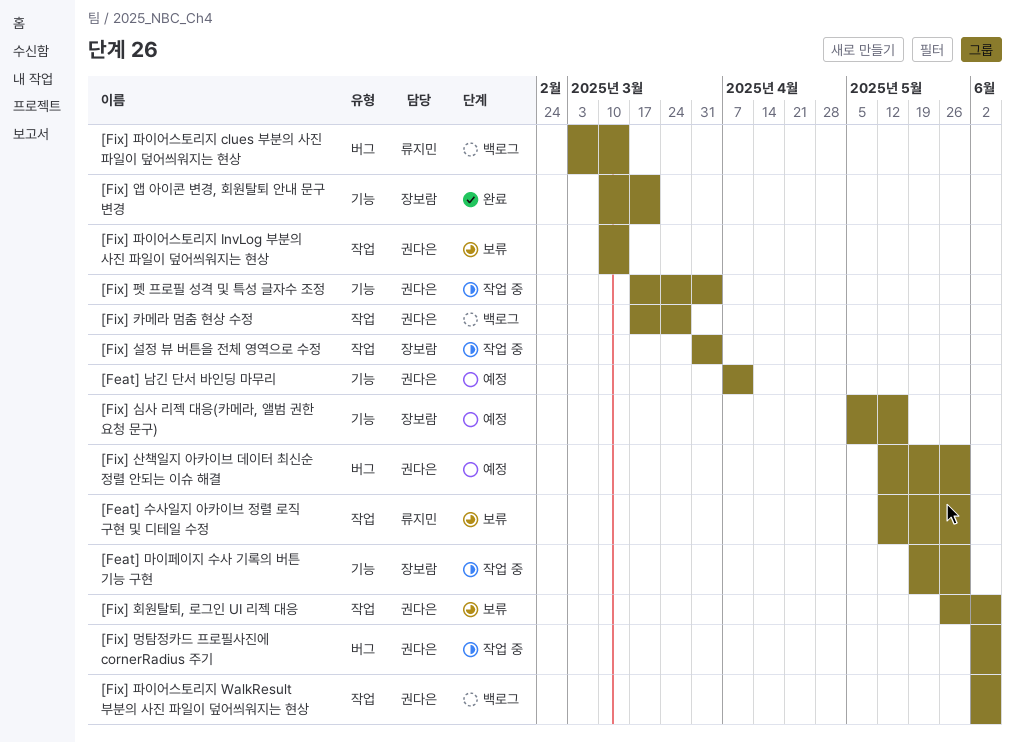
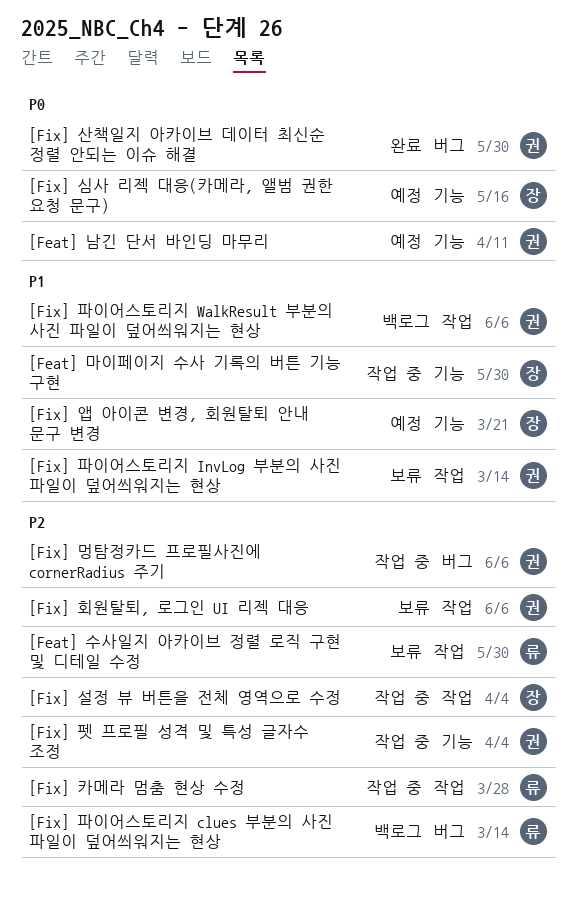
[Fix] 산책일지 아카이브 데이터 최신순 정렬 안되는 이슈 해결, status: 예정 -> 완료
[Fix] 앱 아이콘 변경, 회원탈퇴 안내 문구 변경, status: 완료 -> 예정
[Fix] 카메라 멈춤 현상 수정, status: 백로그 -> 작업 중
[Fix] 카메라 멈춤 현상 수정, owner: 권다은 -> 류지민

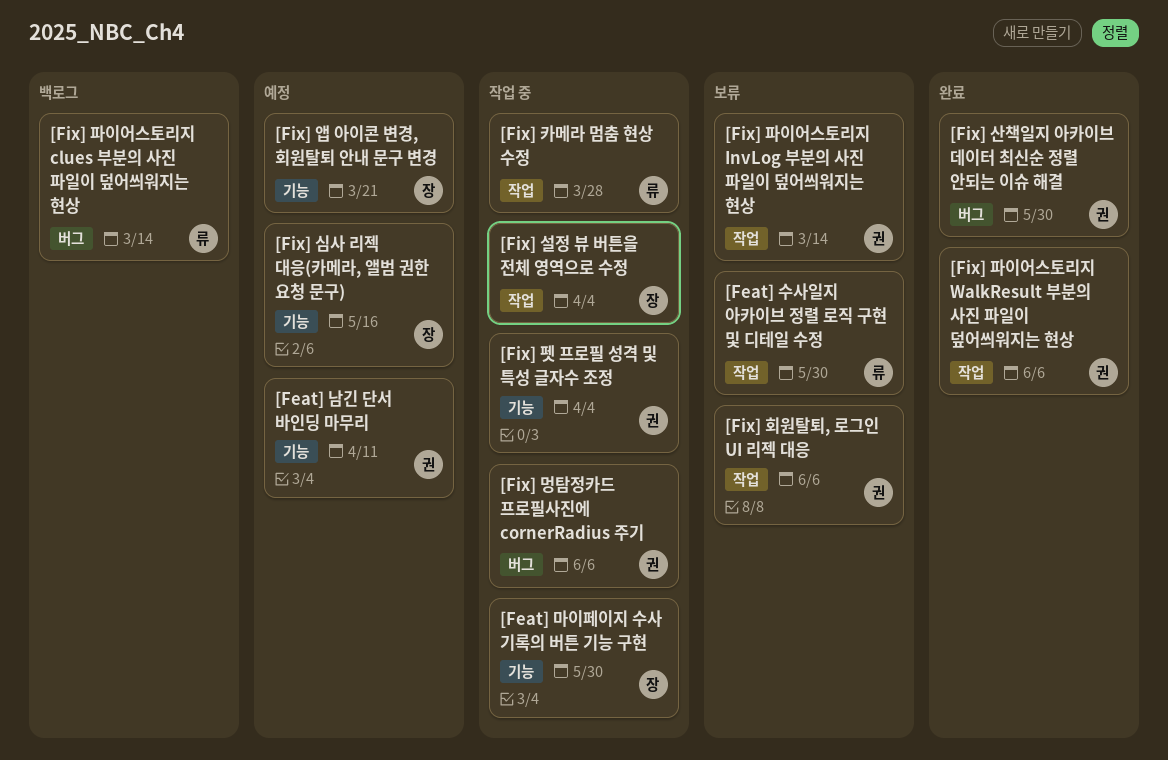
[Fix] 파이어스토리지 WalkResult 부분의 사진 파일이 덮어씌워지는 현상, status: 백로그 -> 완료

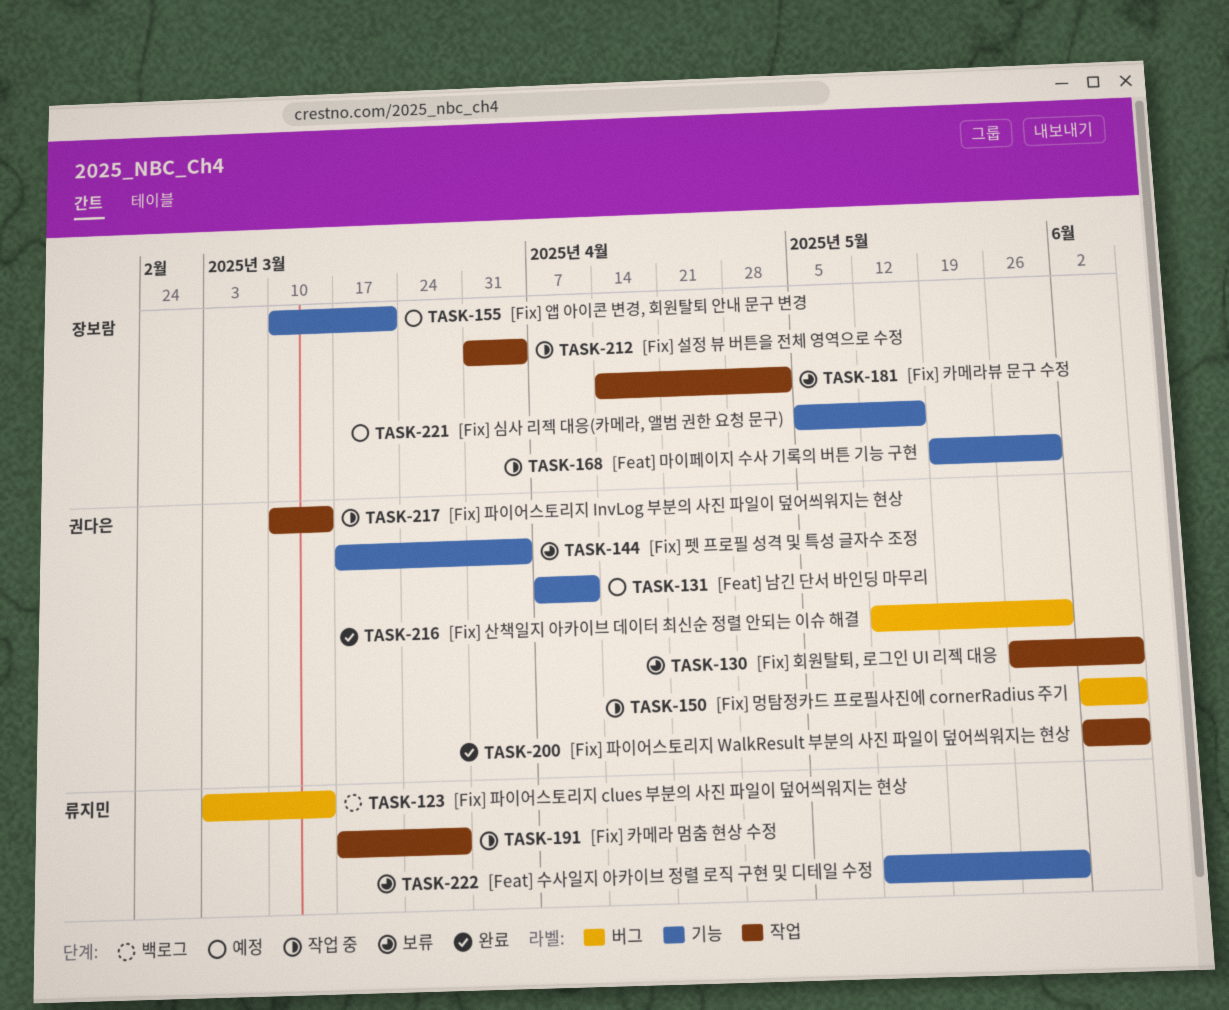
[Feat] 수사일지 아카이브 정렬 로직 구현 및 디테일 수정, label: 작업 -> 기능
[Fix] 카메라뷰 문구 수정: none -> present
[Fix] 파이어스토리지 InvLog 부분의 사진 파일이 덮어씌워지는 현상, status: 보류 -> 작업 중
[Fix] 펫 프로필 성격 및 특성 글자수 조정, status: 작업 중 -> 보류

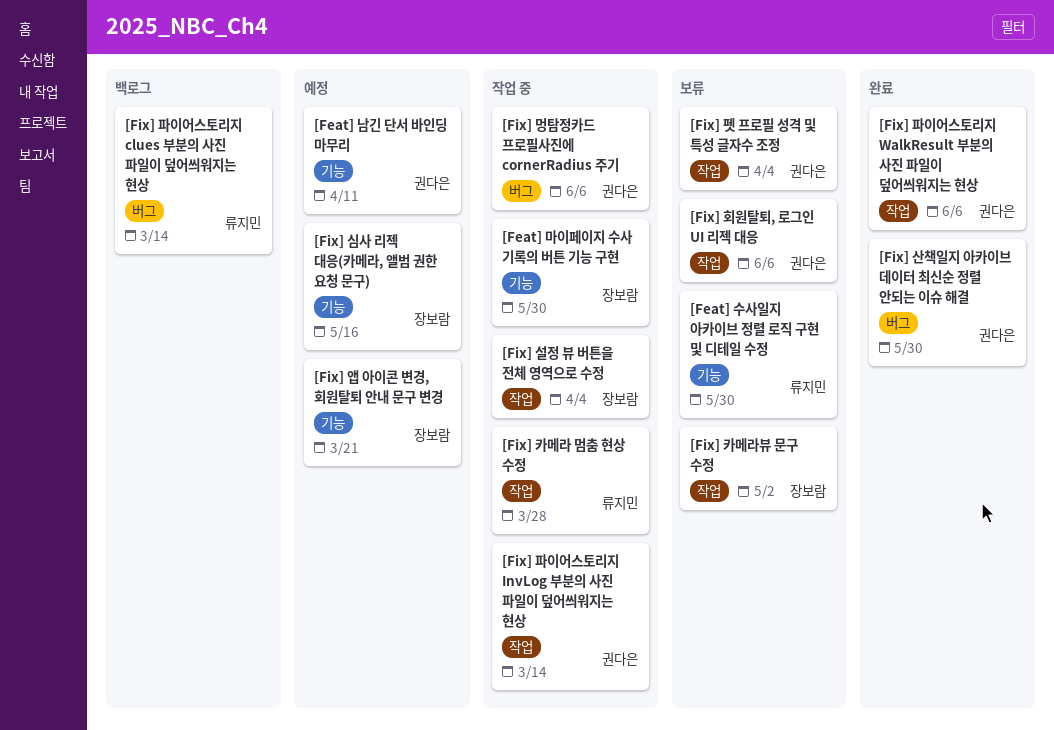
[Fix] 펫 프로필 성격 및 특성 글자수 조정, label: 기능 -> 작업

